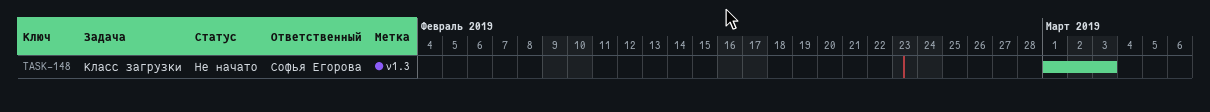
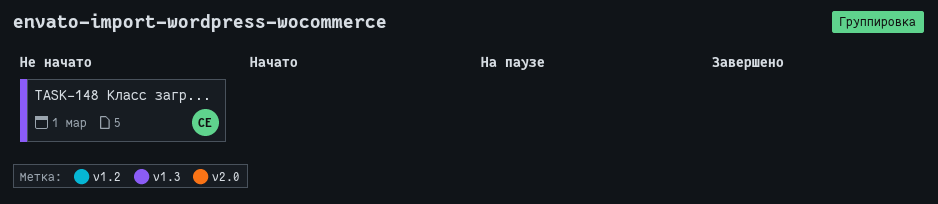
TASK-148, due: Mar 3 -> Mar 1

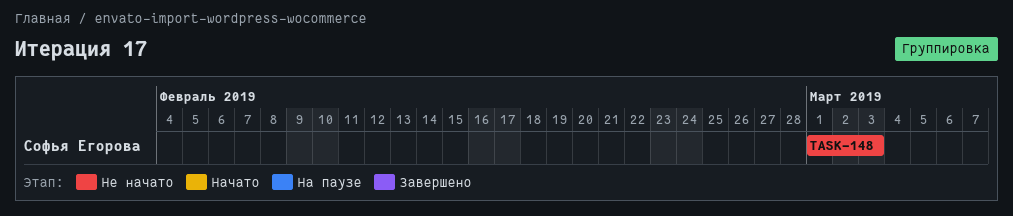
TASK-148, due: Mar 1 -> Mar 3

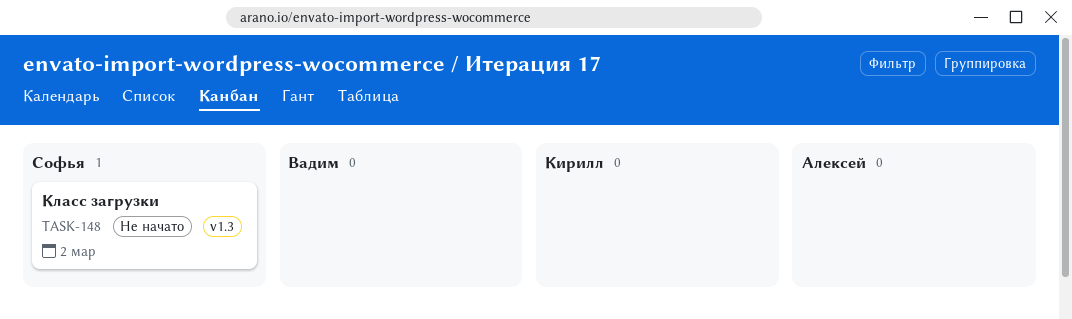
TASK-148, due: Mar 3 -> Mar 2

